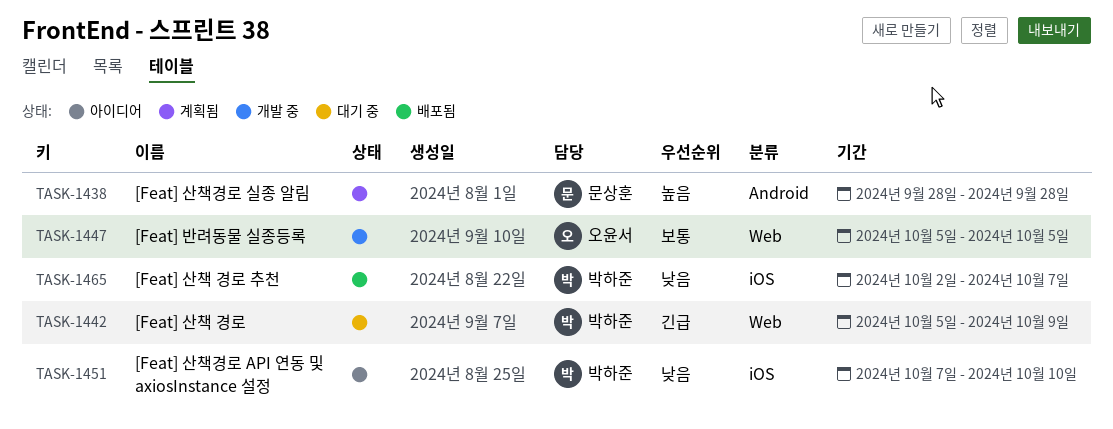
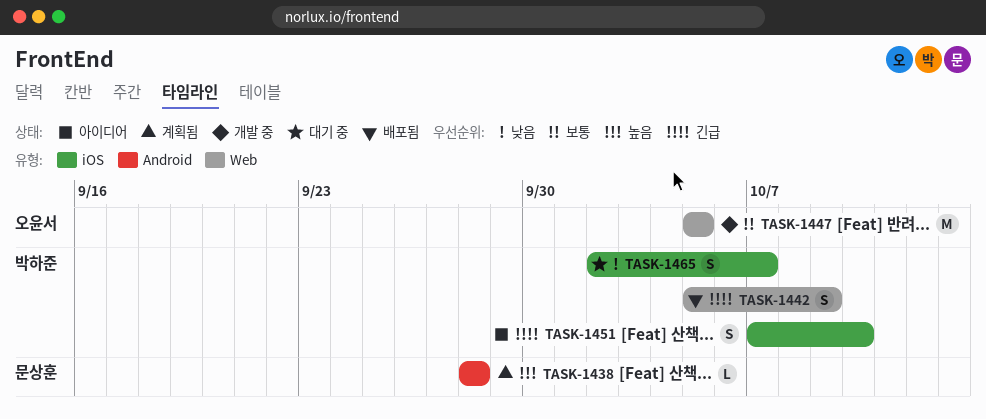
TASK-1442, status: 대기 중 -> 배포됨
TASK-1451, priority: 낮음 -> 긴급
TASK-1465, status: 배포됨 -> 대기 중

